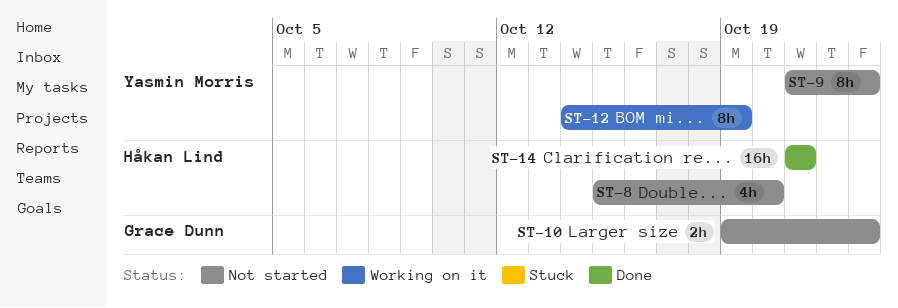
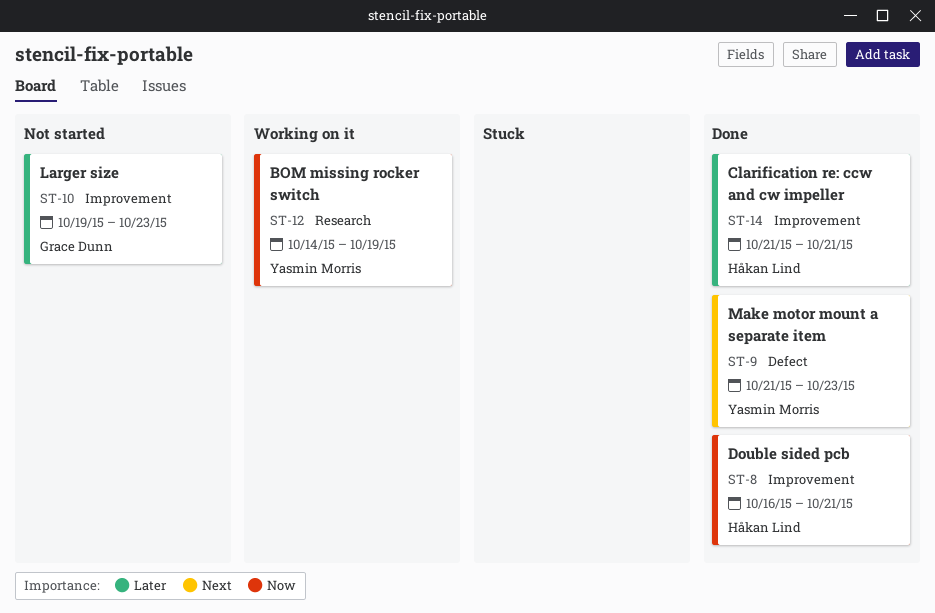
ST-8, status: Not started -> Done
ST-8, start: Oct 15 -> Oct 16
ST-8, due: Oct 20 -> Oct 21
ST-9, status: Not started -> Done

